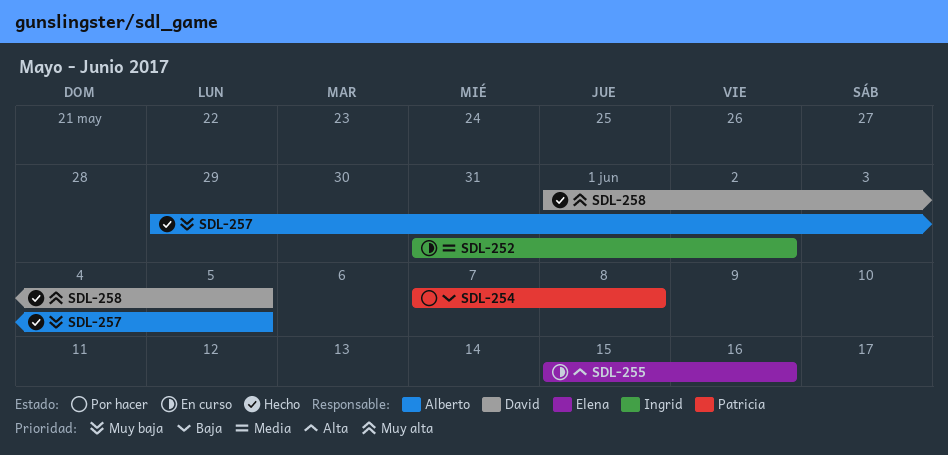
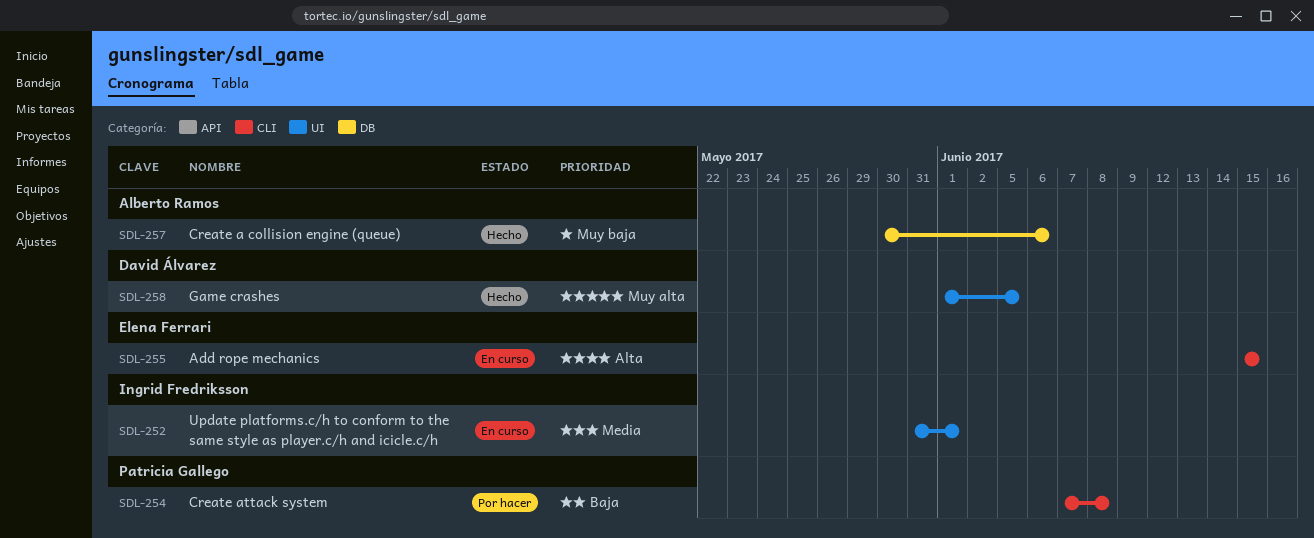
SDL-252, due: Jun 2 -> Jun 1
SDL-255, due: Jun 16 -> Jun 15
SDL-257, start: May 29 -> May 30
SDL-257, due: Jun 5 -> Jun 6

